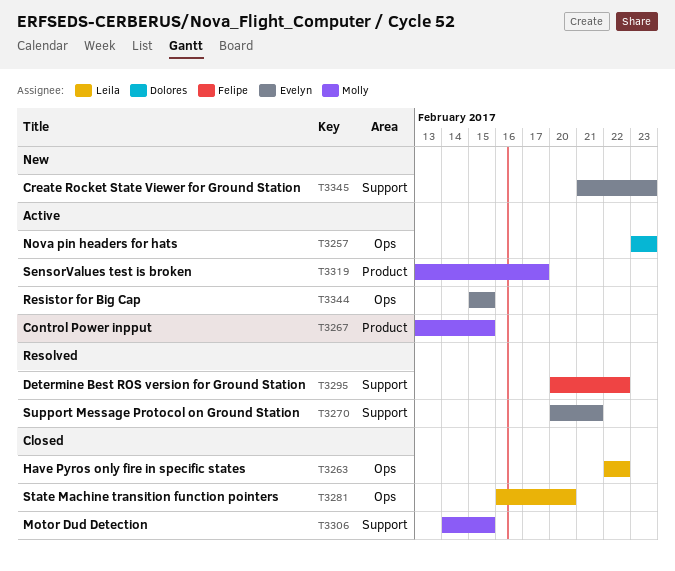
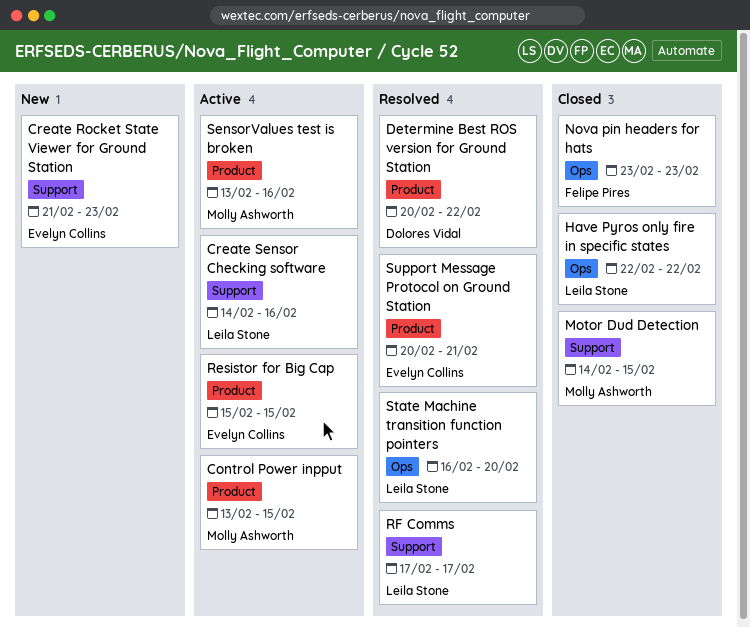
Create Sensor Checking software: none -> present
Determine Best ROS version for Ground Station, owner: Felipe Pires -> Dolores Vidal
Determine Best ROS version for Ground Station, label: Support -> Product
Nova pin headers for hats, status: Active -> Closed
Nova pin headers for hats, owner: Dolores Vidal -> Felipe Pires
Resistor for Big Cap, label: Ops -> Product
RF Comms: none -> present
SensorValues test is broken, due: Feb 17 -> Feb 16
State Machine transition function pointers, status: Closed -> Resolved
Support Message Protocol on Ground Station, label: Support -> Product

